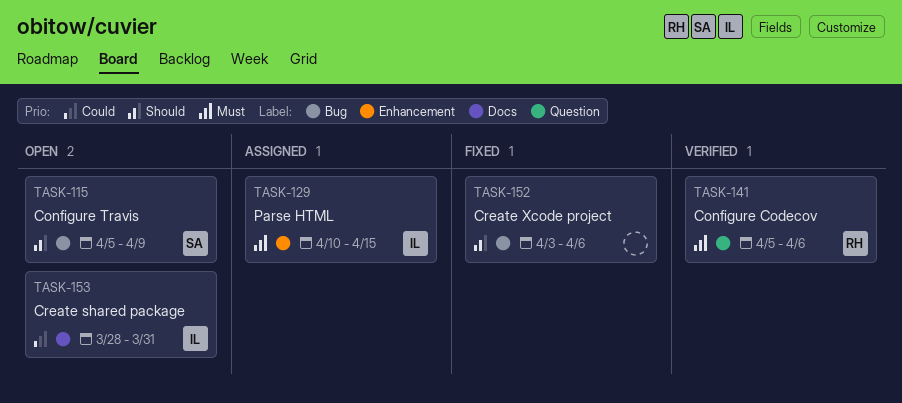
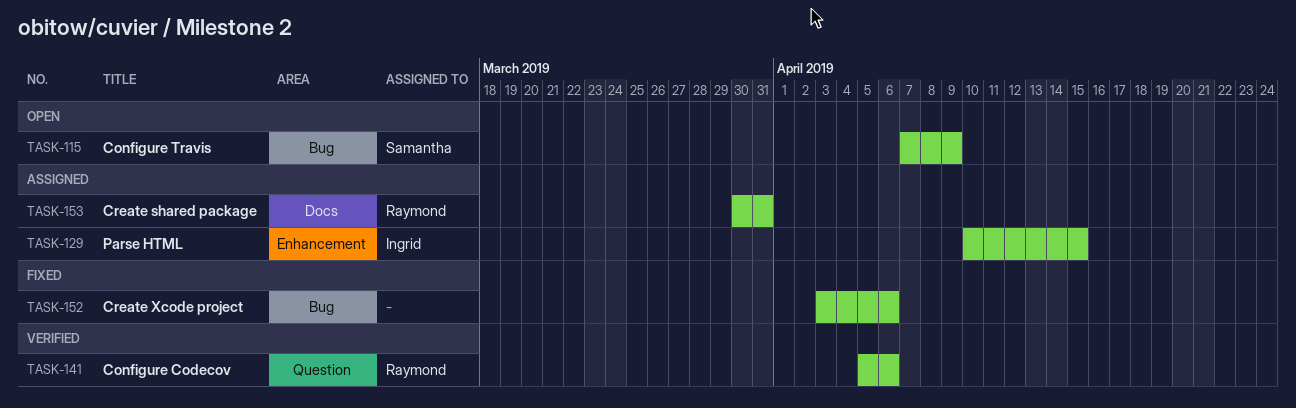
TASK-115, start: Apr 5 -> Apr 7
TASK-153, status: Open -> Assigned
TASK-153, owner: Ingrid -> Raymond
TASK-153, start: Mar 28 -> Mar 30

